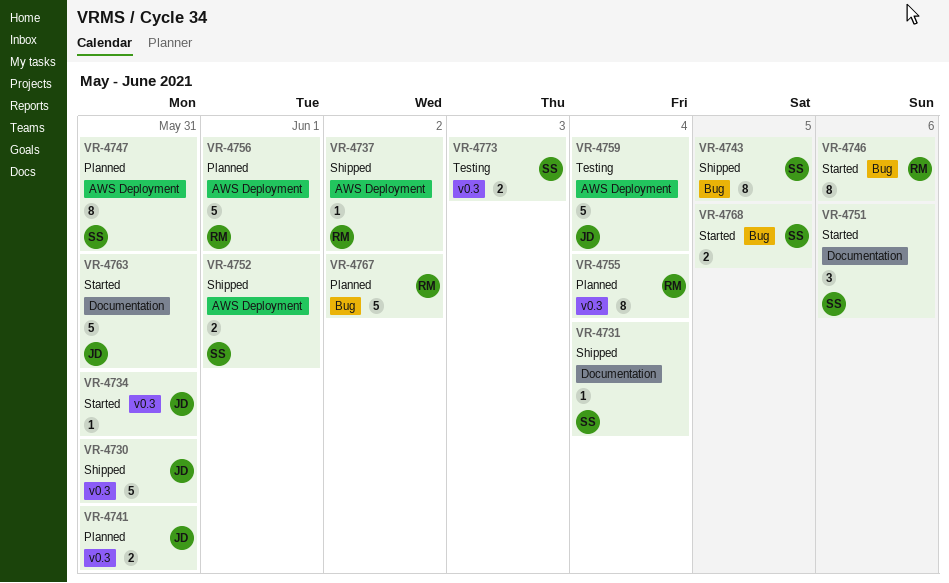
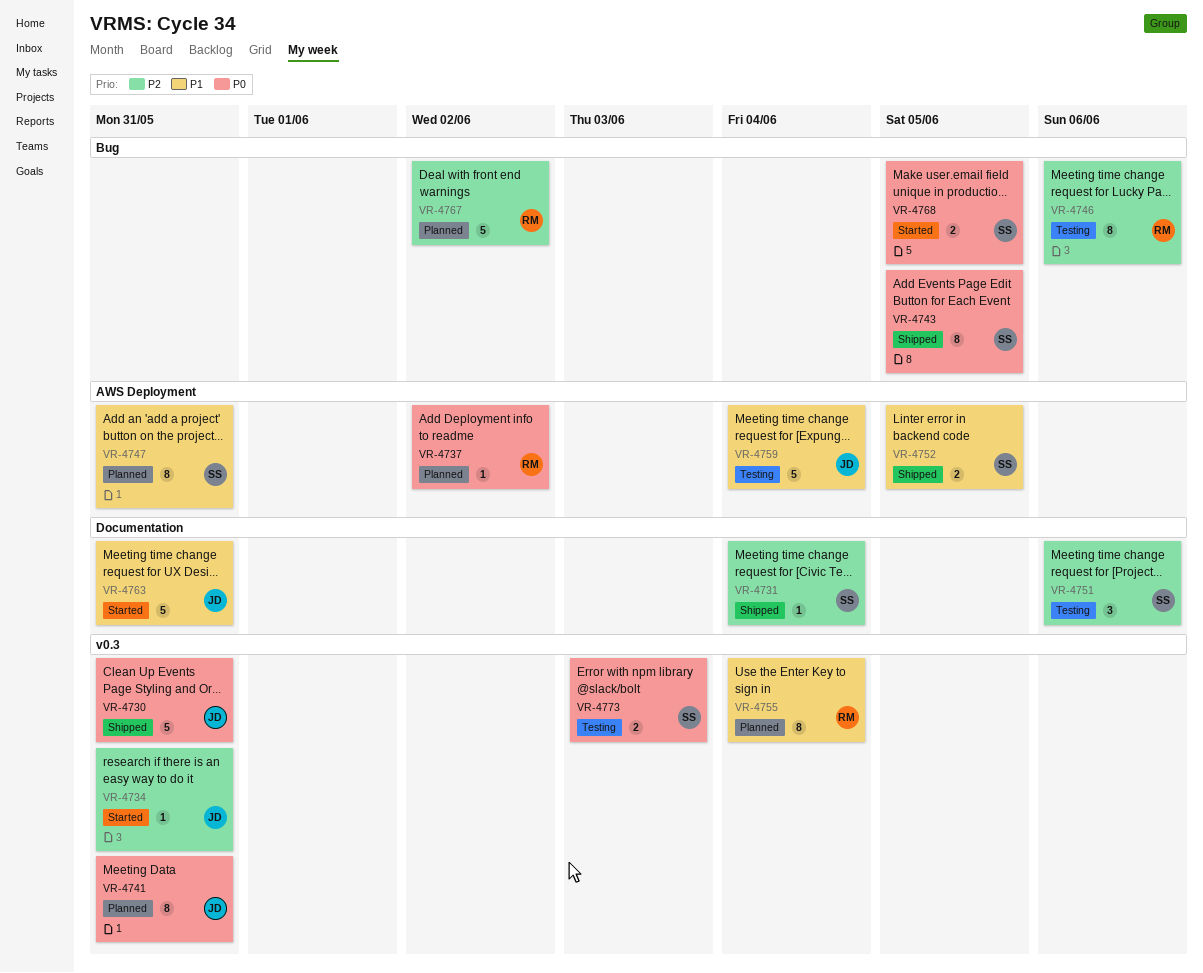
VR-4737, status: Shipped -> Planned
VR-4741, estimate: 2 -> 8
VR-4746, status: Started -> Testing
VR-4751, status: Started -> Testing
VR-4752, due: Jun 1 -> Jun 5
VR-4756: present -> none

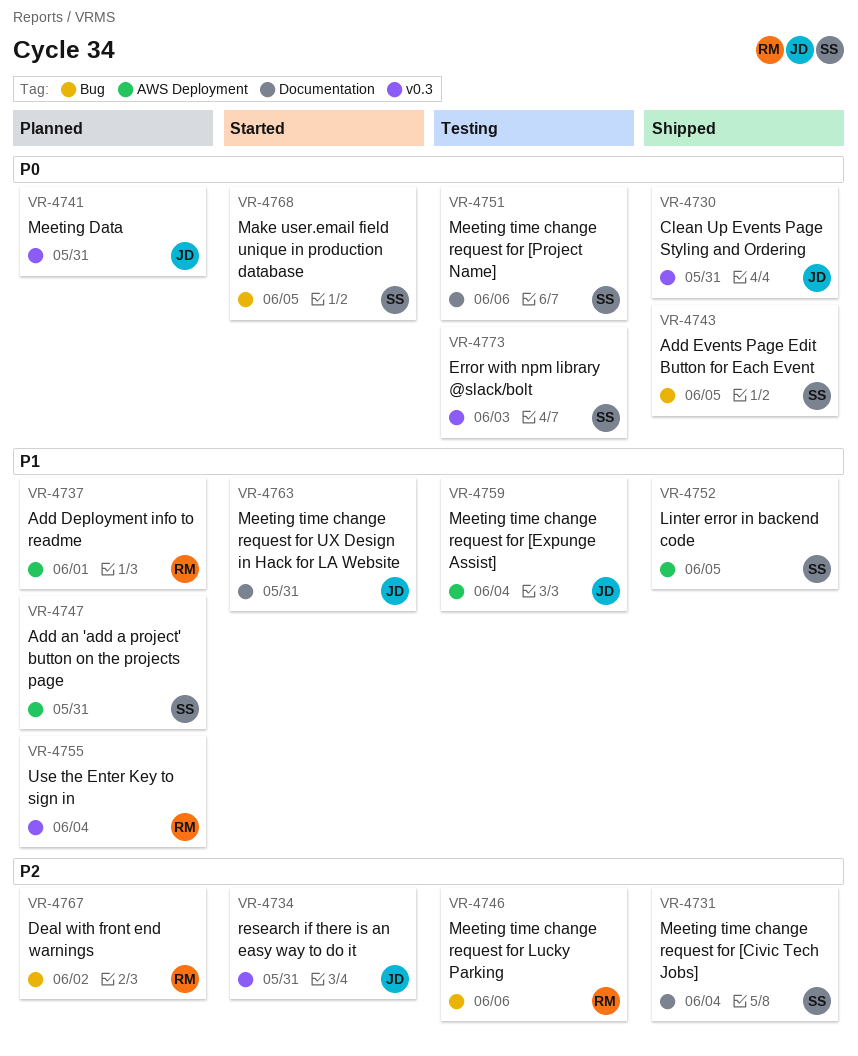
VR-4737, priority: P0 -> P1
VR-4737, due: Jun 2 -> Jun 1
VR-4751, priority: P2 -> P0

